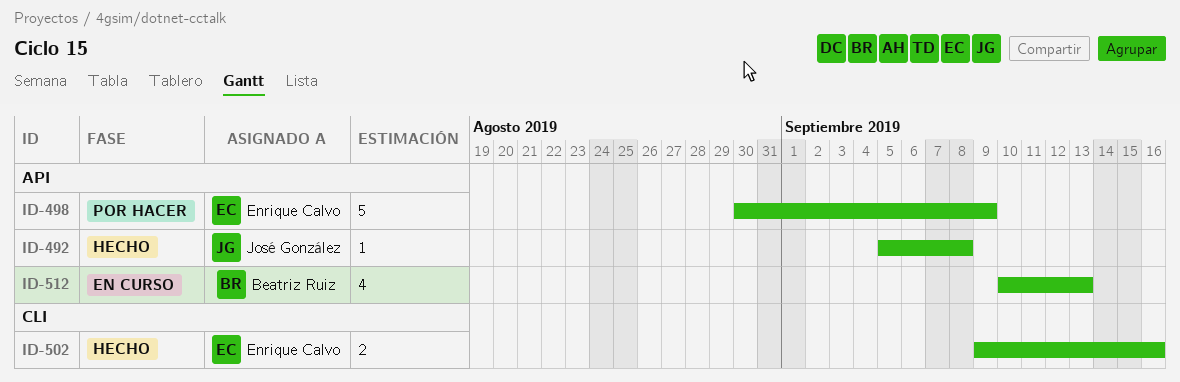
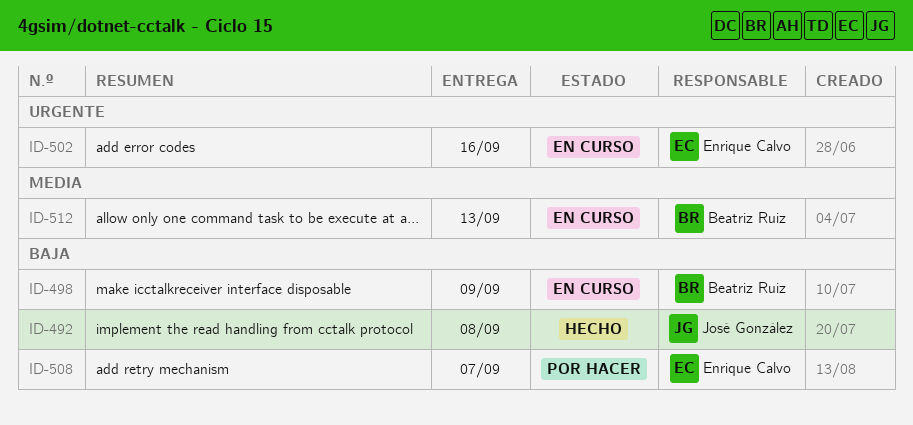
ID-498, status: Por hacer -> En curso
ID-498, owner: Enrique Calvo -> Beatriz Ruiz
ID-502, status: Hecho -> En curso
ID-508: none -> present

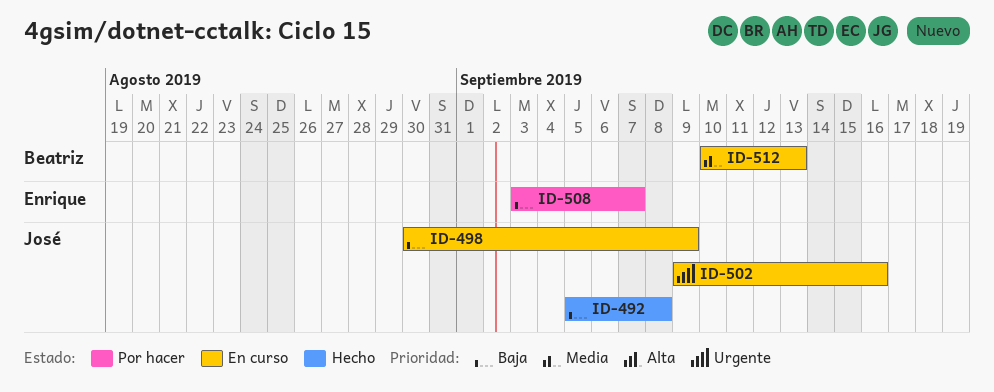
ID-498, owner: Beatriz Ruiz -> José González
ID-502, owner: Enrique Calvo -> José González

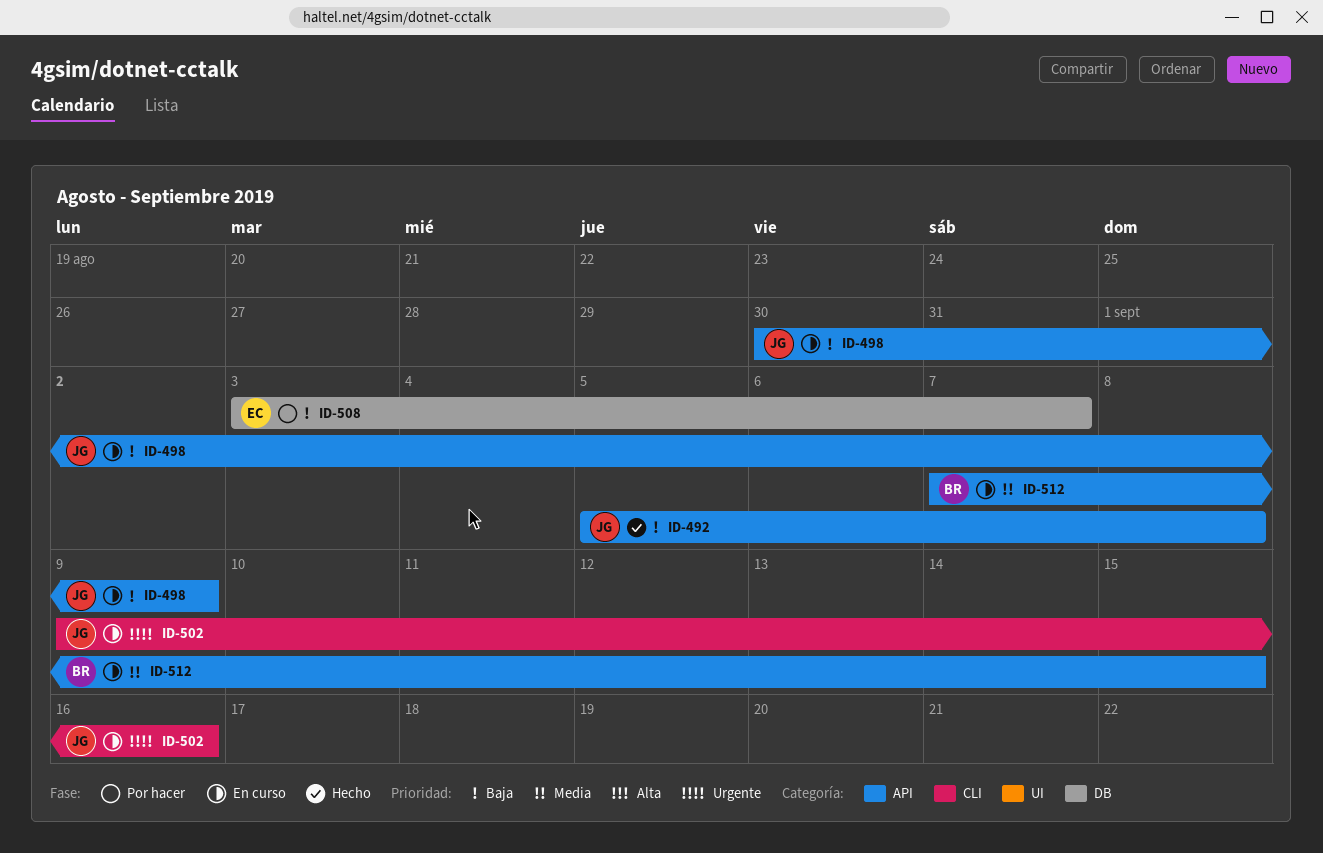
ID-512, start: Sep 10 -> Sep 7
ID-512, due: Sep 13 -> Sep 15

